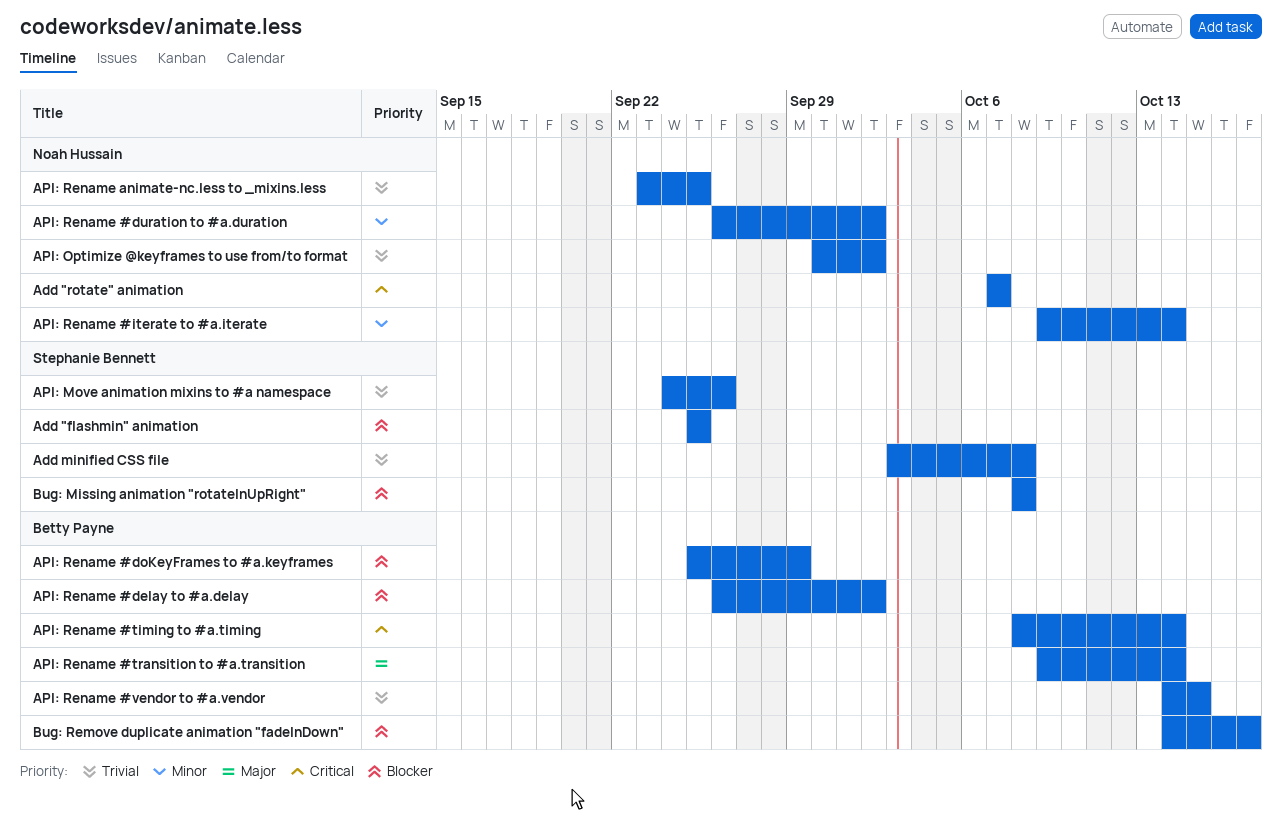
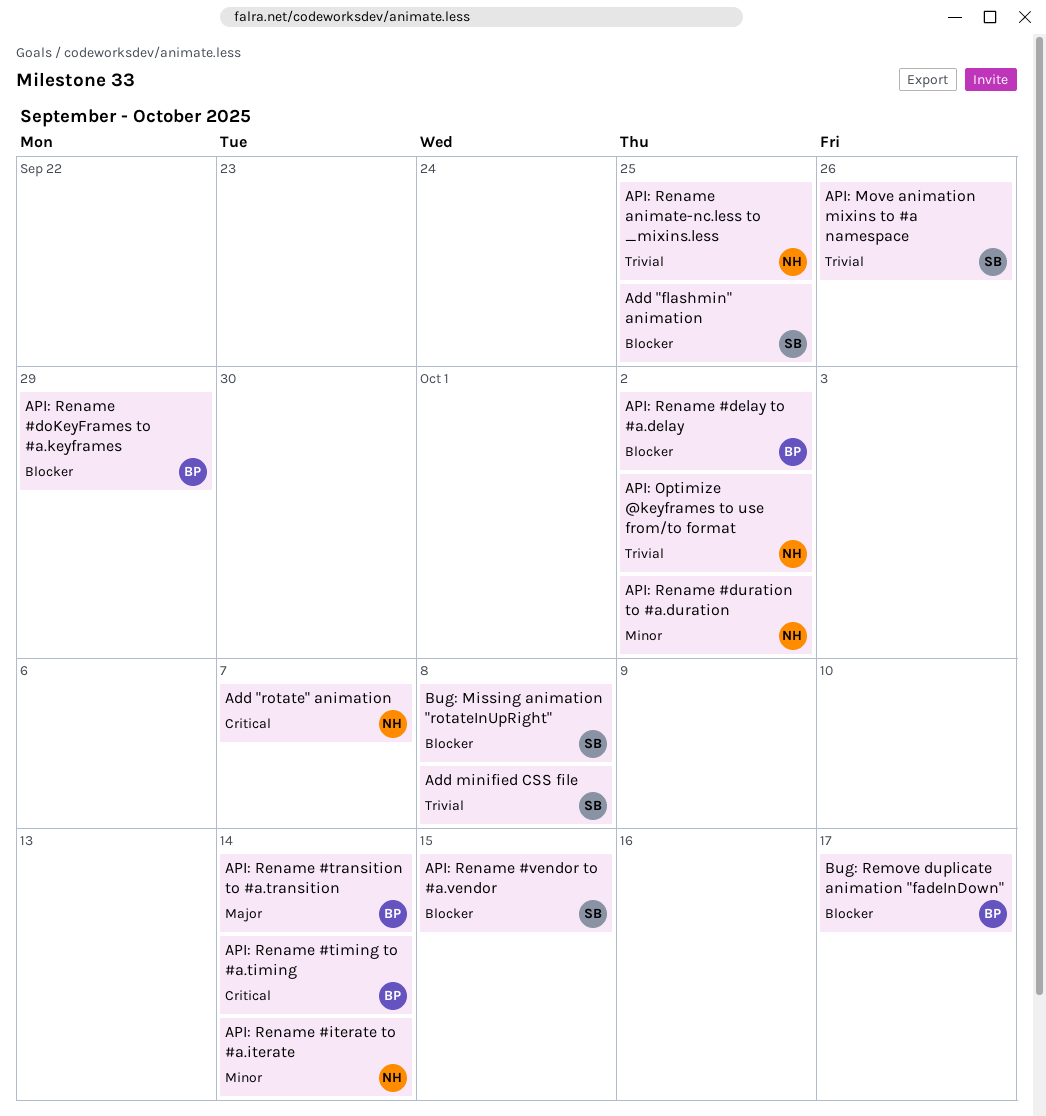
API: Rename #vendor to #a.vendor, owner: Betty Payne -> Stephanie Bennett
API: Rename #vendor to #a.vendor, priority: Trivial -> Blocker

